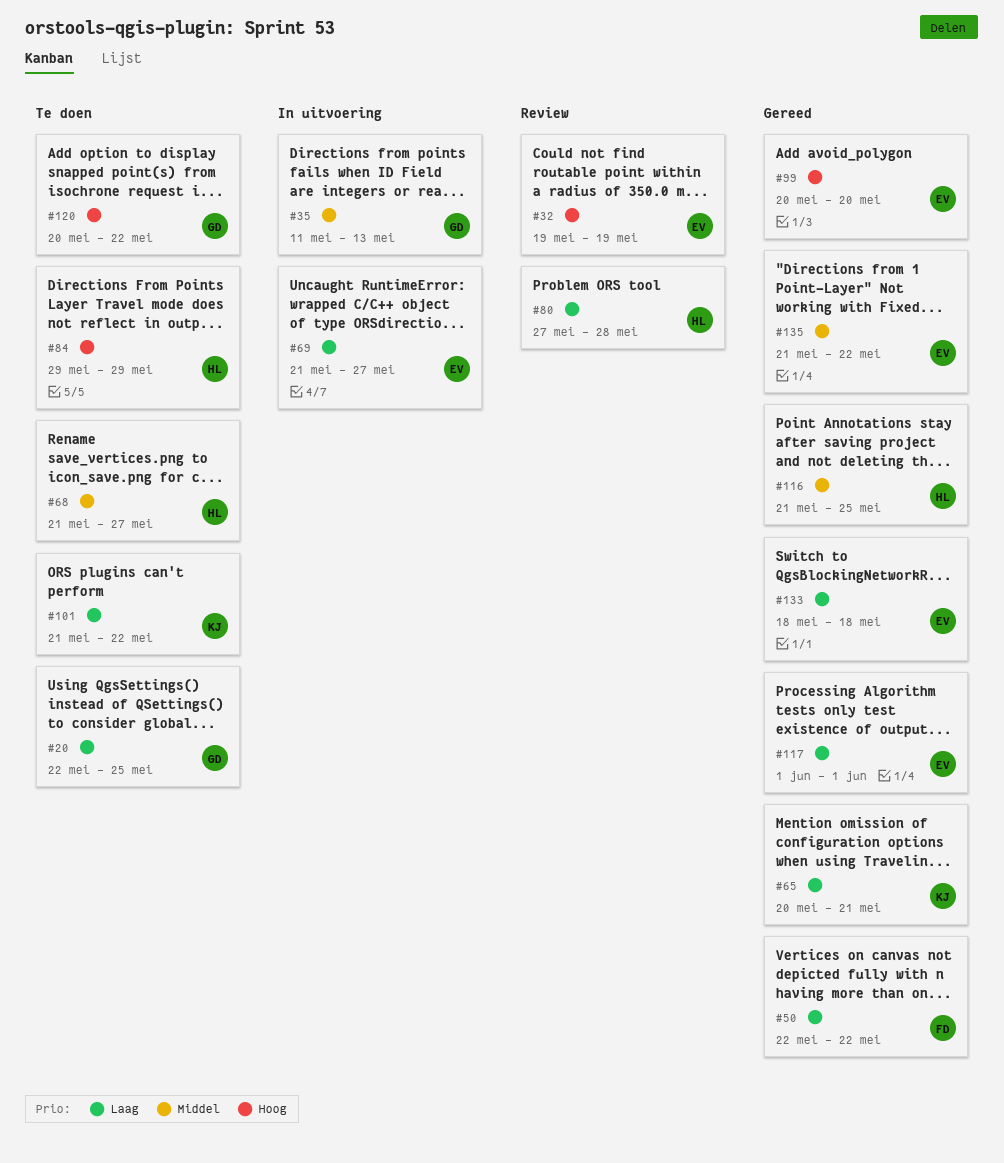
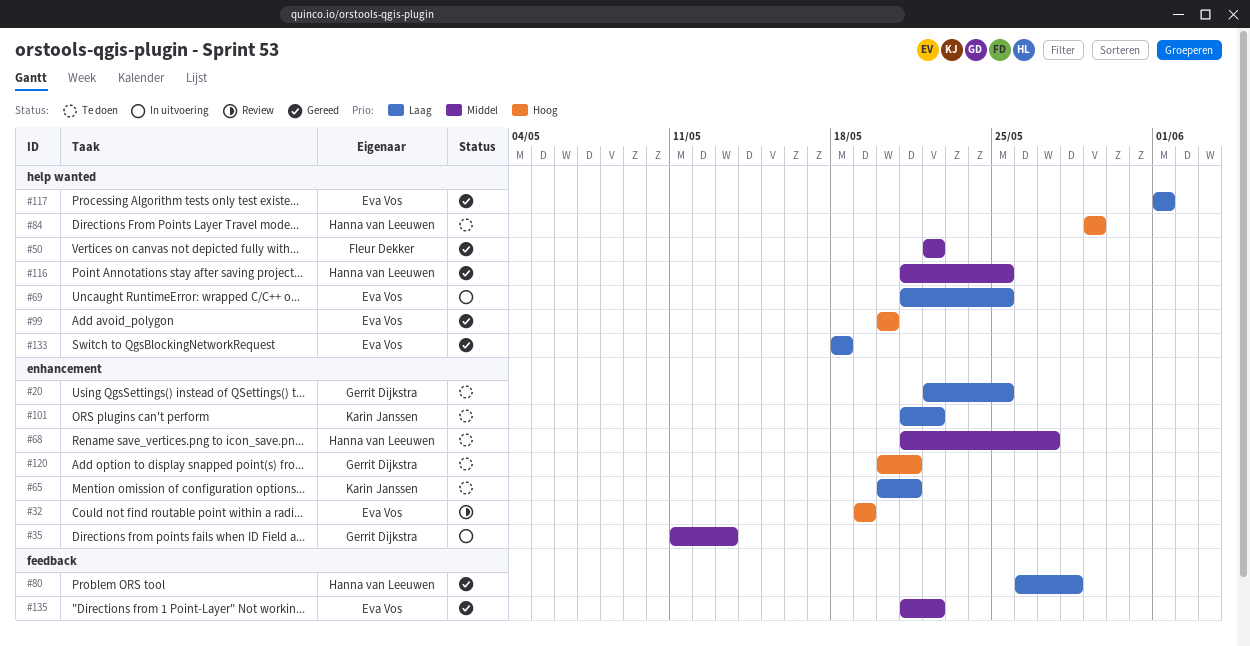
#50, priority: Laag -> Middel
#65, status: Gereed -> Te doen
#69, due: May 27 -> May 25
#80, status: Review -> Gereed
#80, start: May 27 -> May 26
#120, due: May 22 -> May 21

